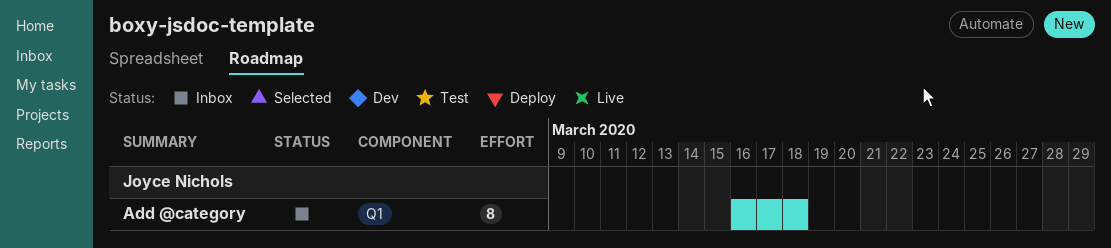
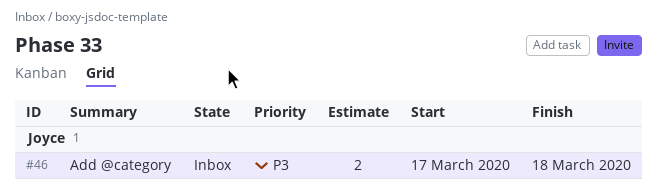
Add @category, estimate: 8 -> 2
Add @category, start: Mar 16 -> Mar 17

